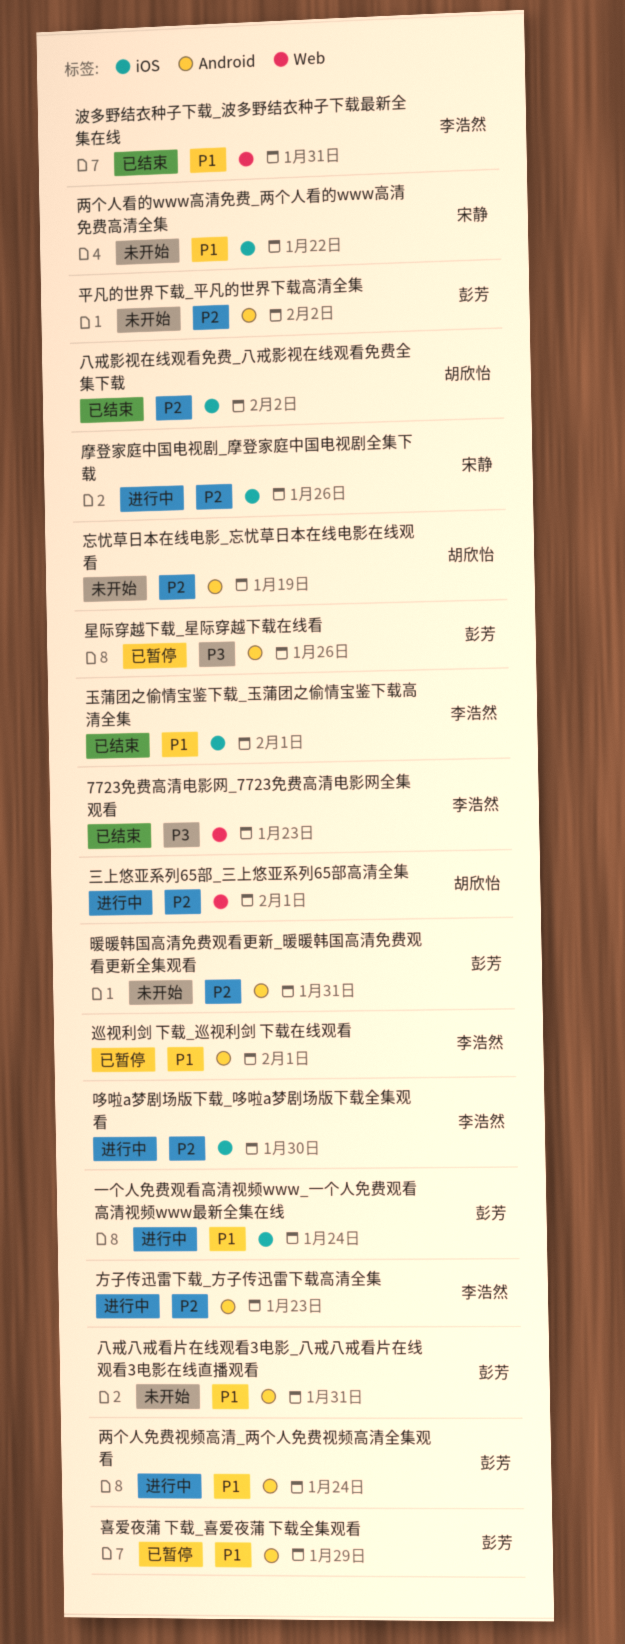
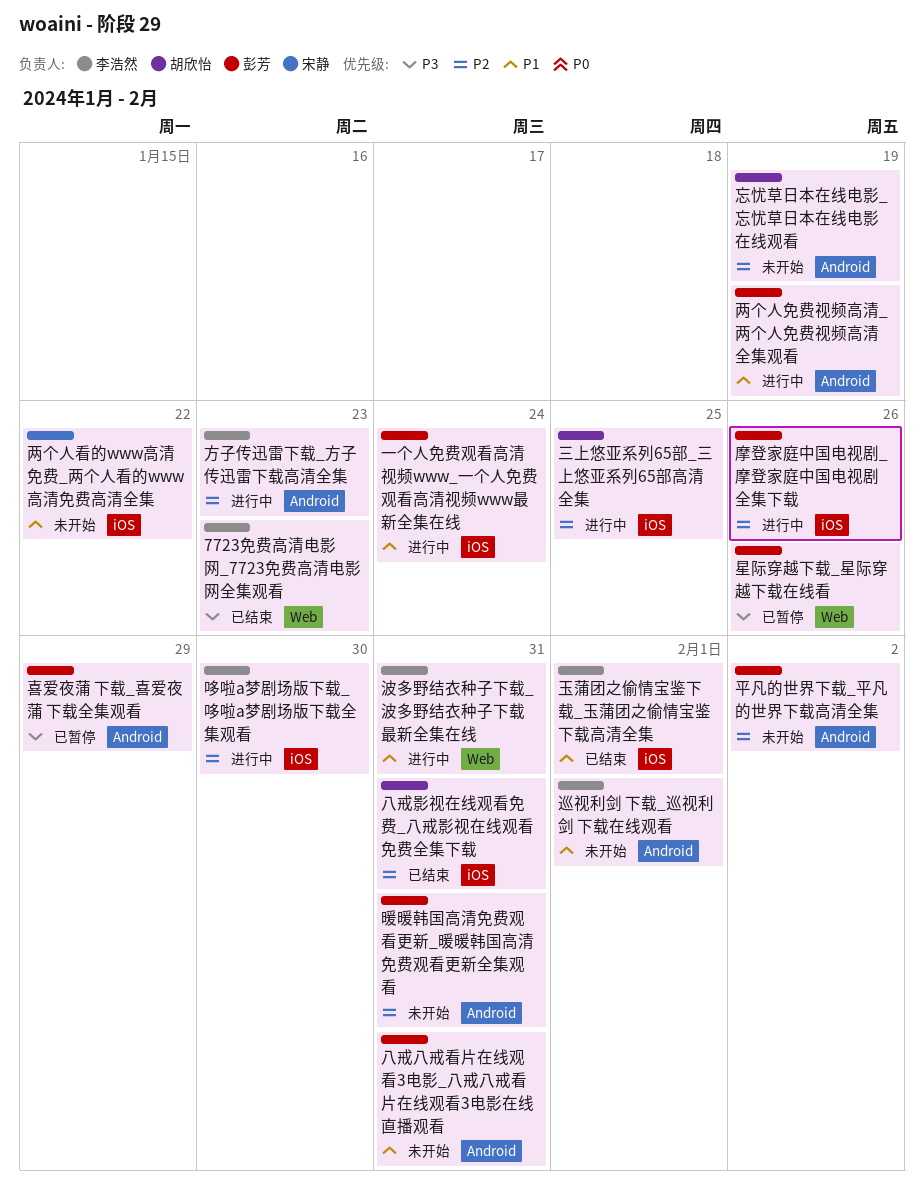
三上悠亚系列65部_三上悠亚系列65部高清全集, label: Web -> iOS
三上悠亚系列65部_三上悠亚系列65部高清全集, due: Feb 1 -> Jan 25
两个人免费视频高清_两个人免费视频高清全集观看, due: Jan 24 -> Jan 19
八戒影视在线观看免费_八戒影视在线观看免费全集下载, due: Feb 2 -> Jan 31
喜爱夜蒲 下载_喜爱夜蒲 下载全集观看, priority: P1 -> P3
巡视利剑 下载_巡视利剑 下载在线观看, status: 已暂停 -> 未开始
摩登家庭中国电视剧_摩登家庭中国电视剧全集下载, owner: 宋静 -> 彭芳
星际穿越下载_星际穿越下载在线看, label: Android -> Web
波多野结衣种子下载_波多野结衣种子下载最新全集在线, status: 已结束 -> 进行中

